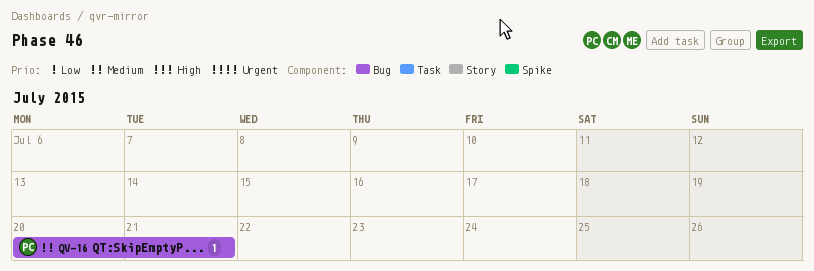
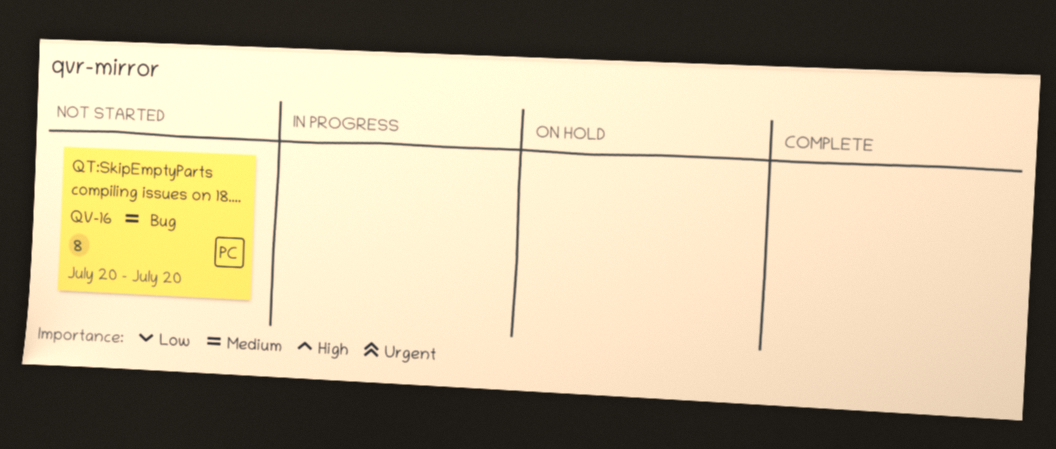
QV-16, estimate: 1 -> 8
QV-16, due: Jul 21 -> Jul 20

